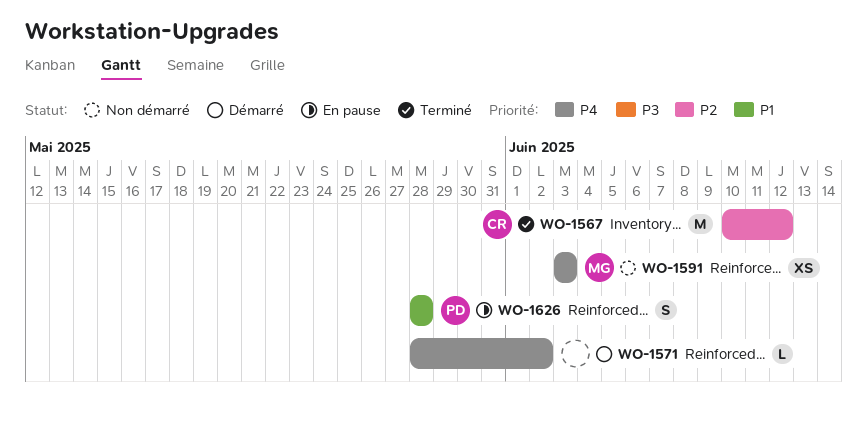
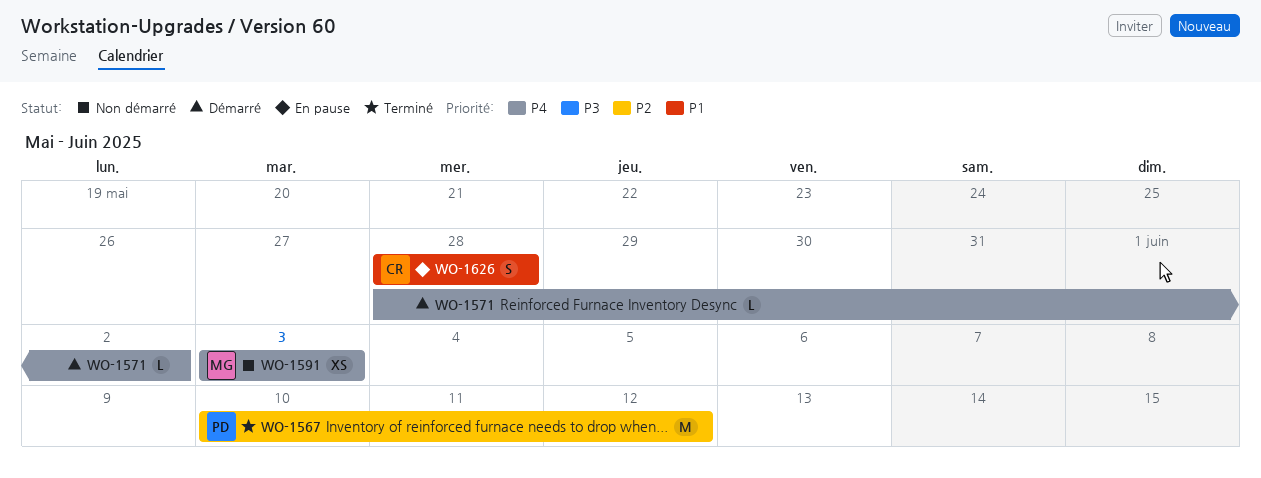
WO-1567, owner: CR -> PD
WO-1626, owner: PD -> CR

